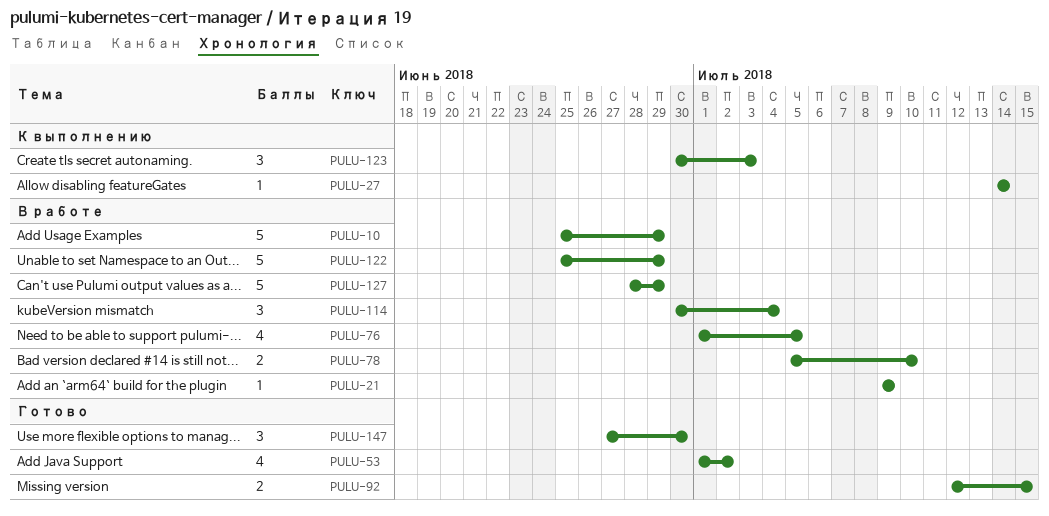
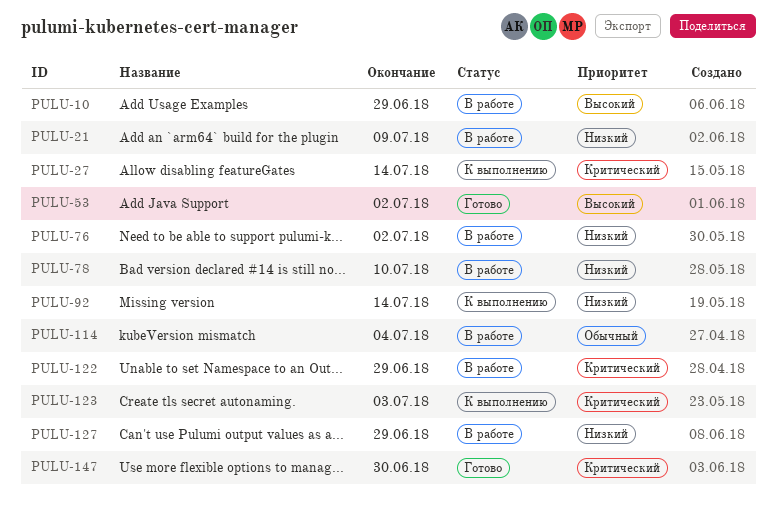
PULU-76, due: Jul 5 -> Jul 2
PULU-92, status: Готово -> К выполнению
PULU-92, due: Jul 15 -> Jul 14

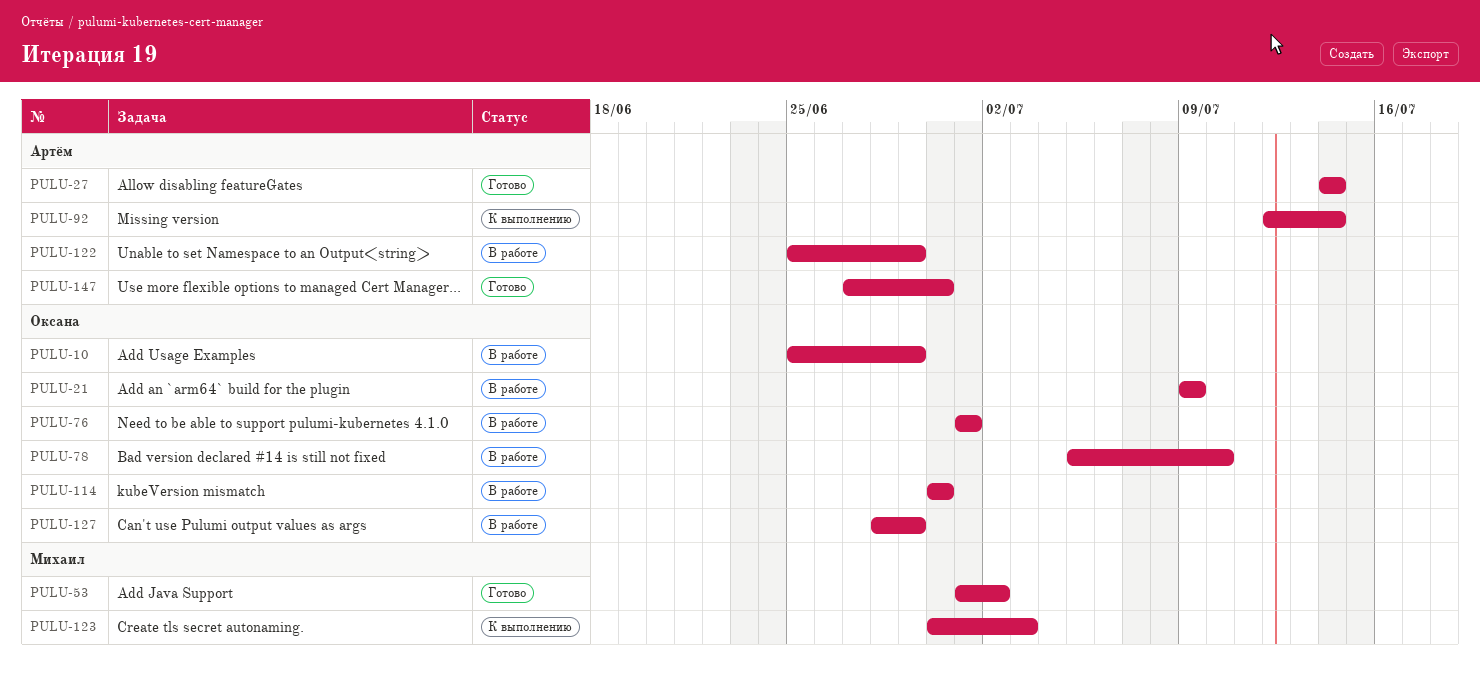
PULU-27, status: К выполнению -> Готово
PULU-76, due: Jul 2 -> Jul 1
PULU-114, due: Jul 4 -> Jun 30

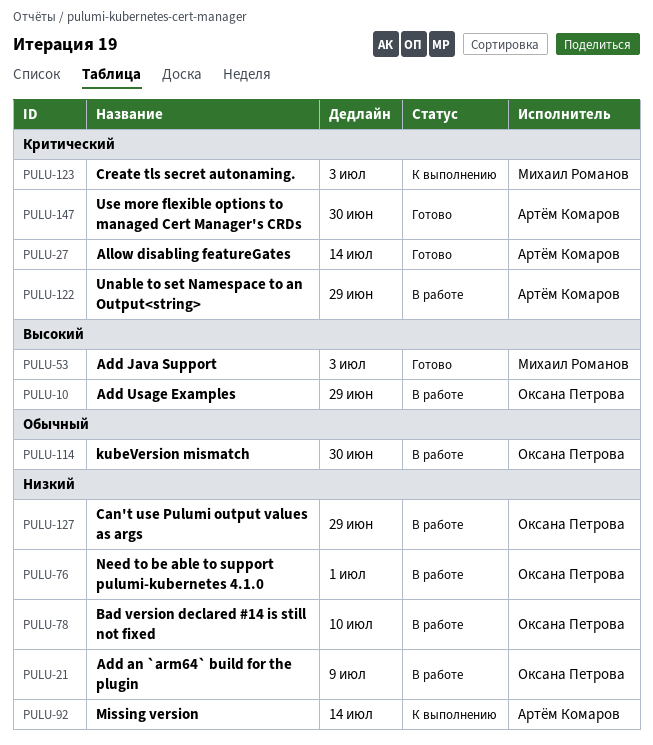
PULU-53, due: Jul 2 -> Jul 3

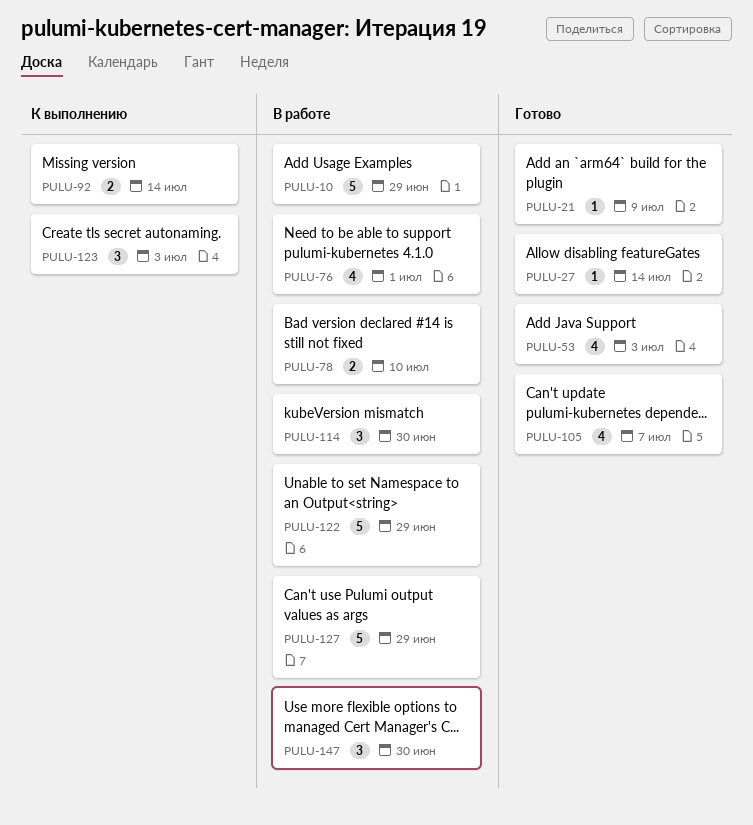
PULU-21, status: В работе -> Готово
PULU-105: none -> present
PULU-147, status: Готово -> В работе

